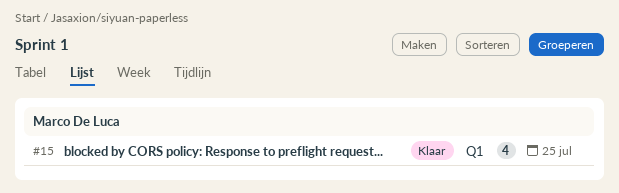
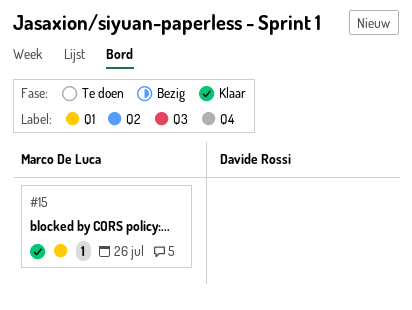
#15, estimate: 4 -> 1
#15, due: Jul 25 -> Jul 26

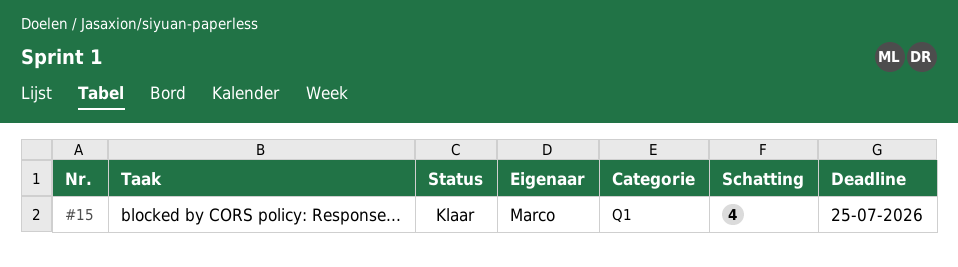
#15, estimate: 1 -> 4
#15, due: Jul 26 -> Jul 25

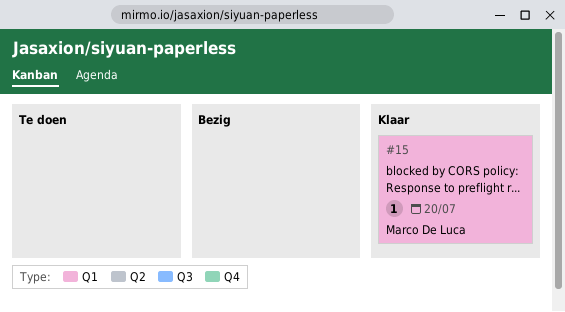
#15, estimate: 4 -> 1
#15, due: Jul 25 -> Jul 20

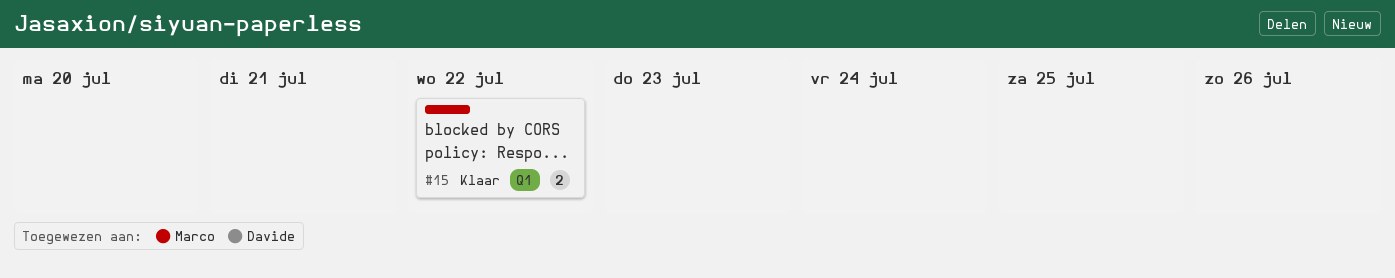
#15, estimate: 1 -> 2
#15, due: Jul 20 -> Jul 22

